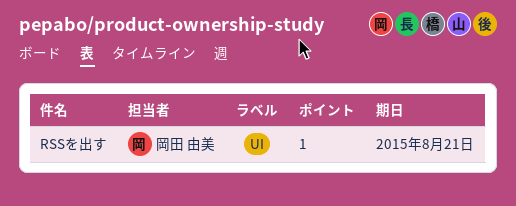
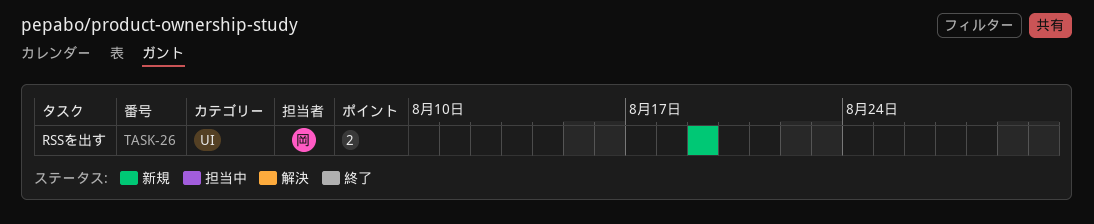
RSSを出す, estimate: 1 -> 2
RSSを出す, due: Aug 21 -> Aug 19

